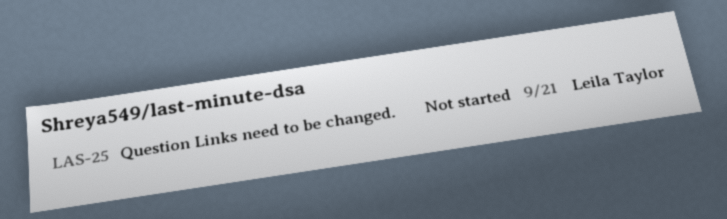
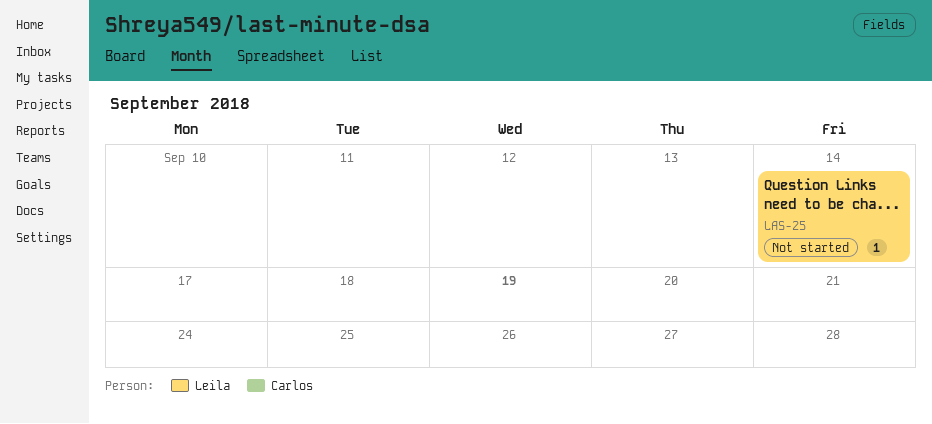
LAS-25, due: Sep 21 -> Sep 14

